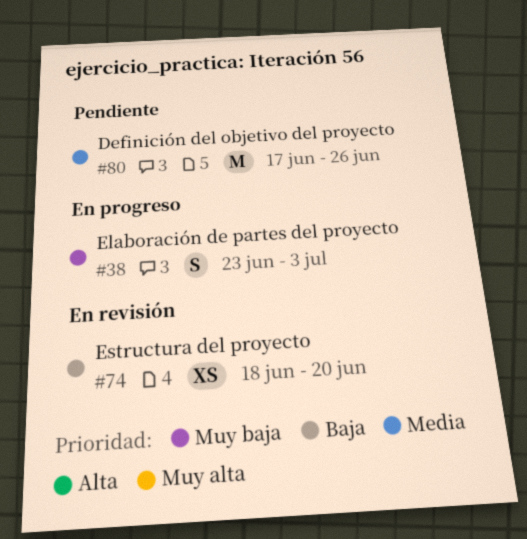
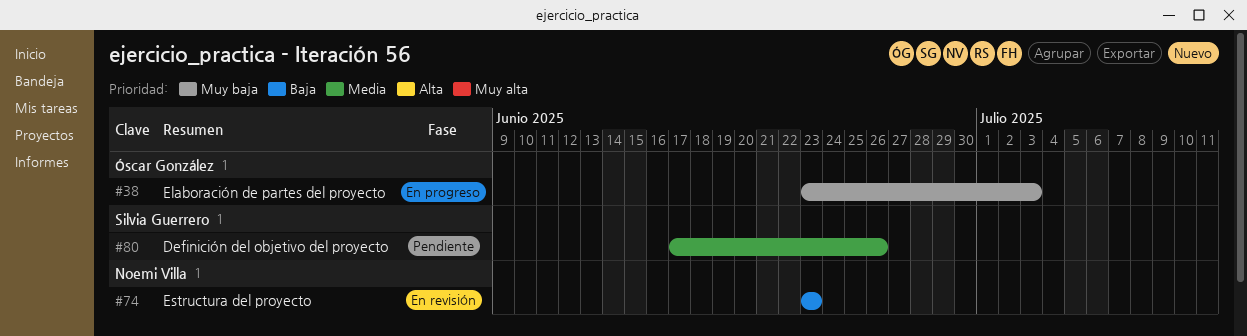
#74, start: Jun 18 -> Jun 23
#74, due: Jun 20 -> Jun 23

